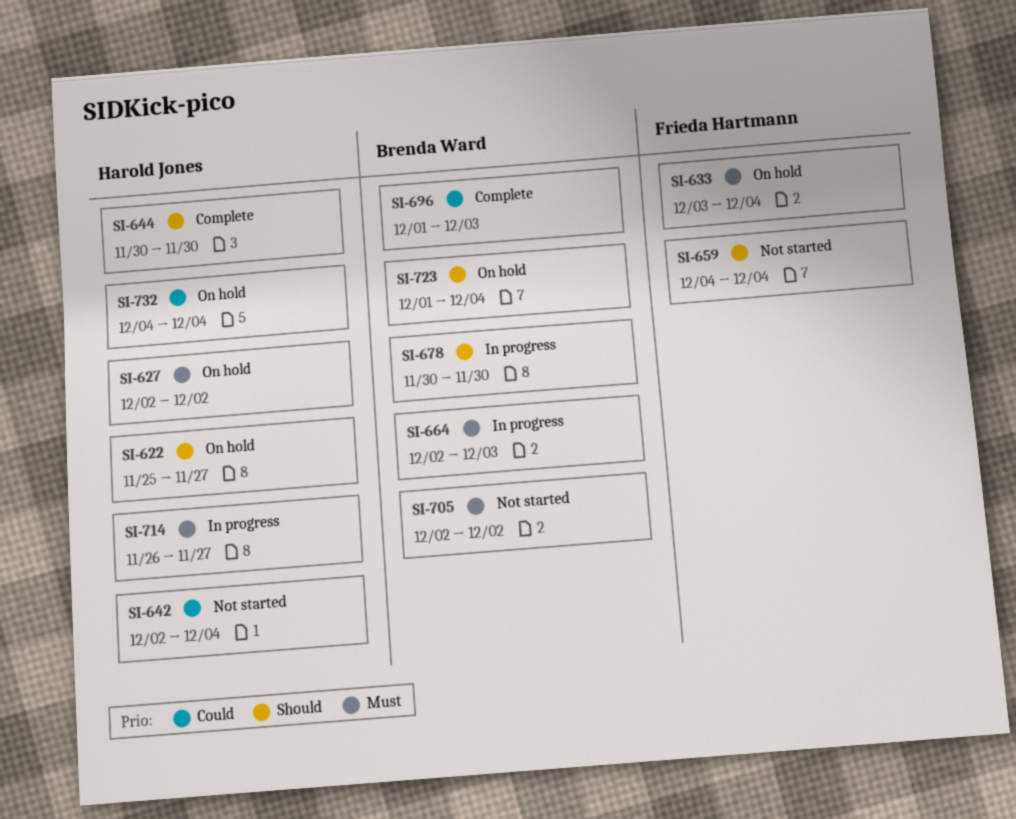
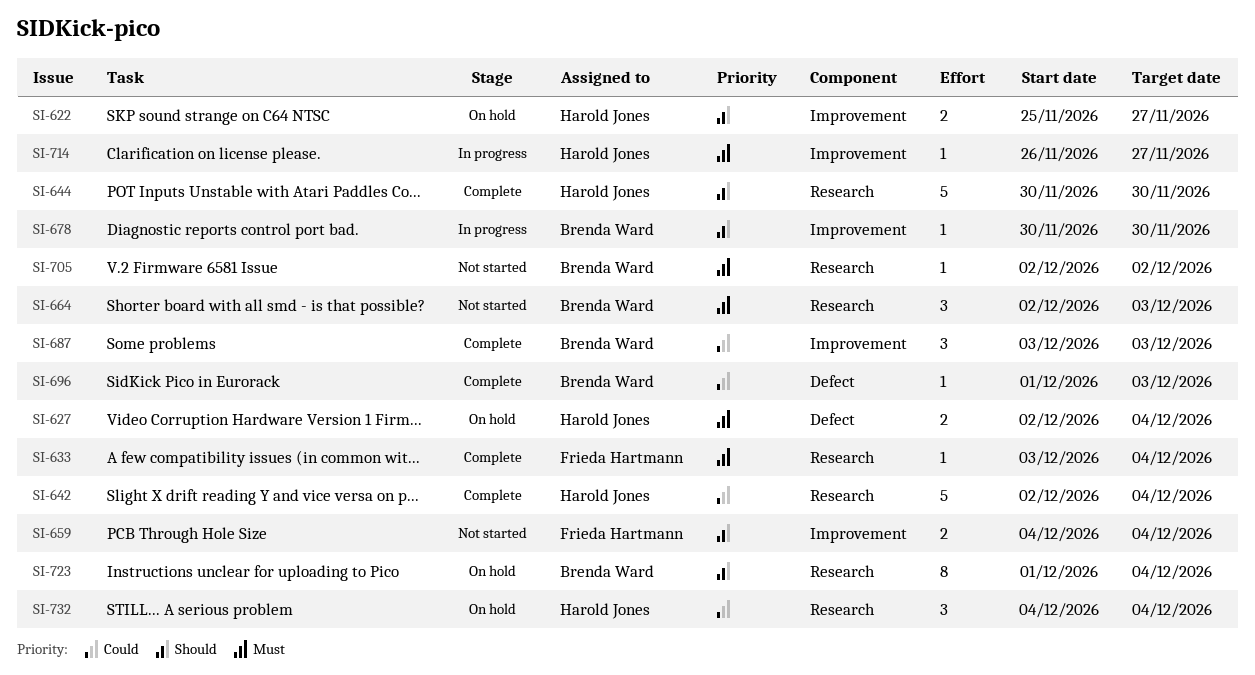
SI-627, due: Dec 2 -> Dec 4
SI-633, status: On hold -> Complete
SI-642, status: Not started -> Complete
SI-664, status: In progress -> Not started
SI-687: none -> present

